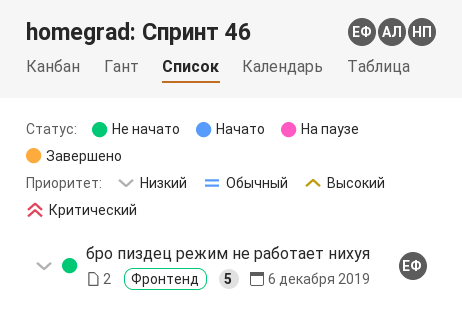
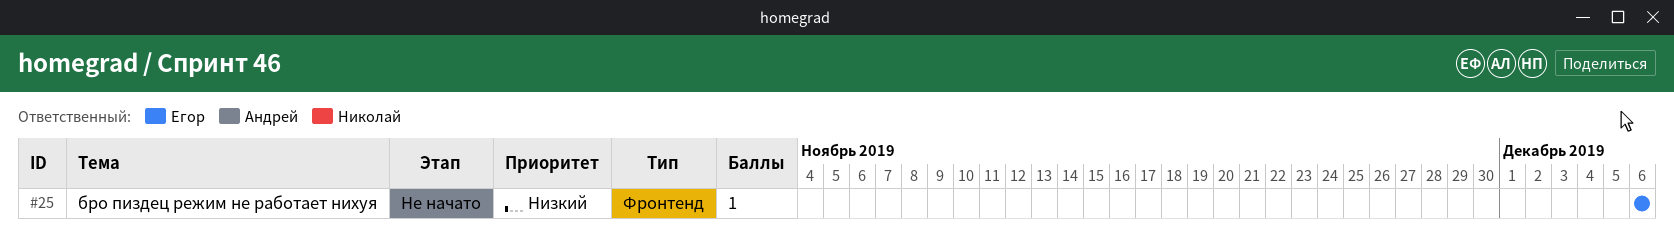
бро пиздец режим не работает нихуя, estimate: 5 -> 1

